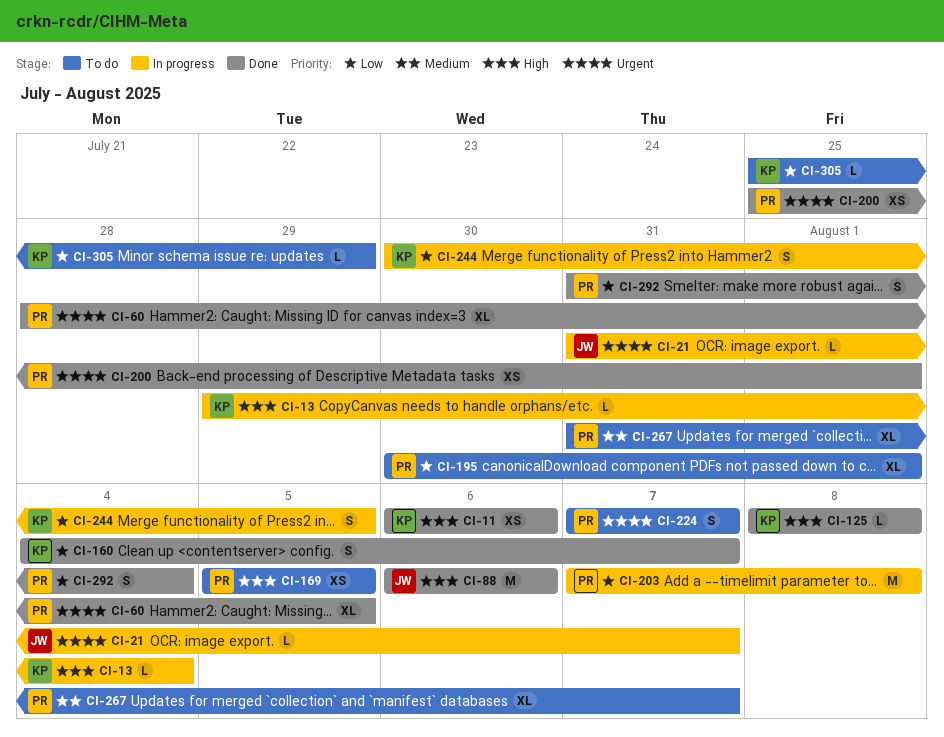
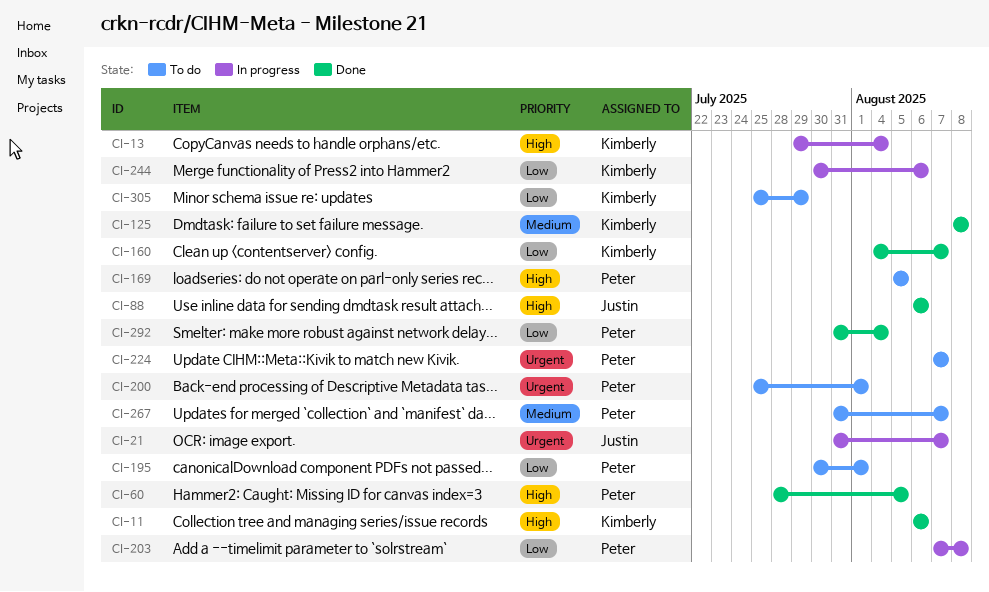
CI-60, priority: Urgent -> High
CI-125, priority: High -> Medium
CI-200, status: Done -> To do
CI-244, due: Aug 5 -> Aug 6

